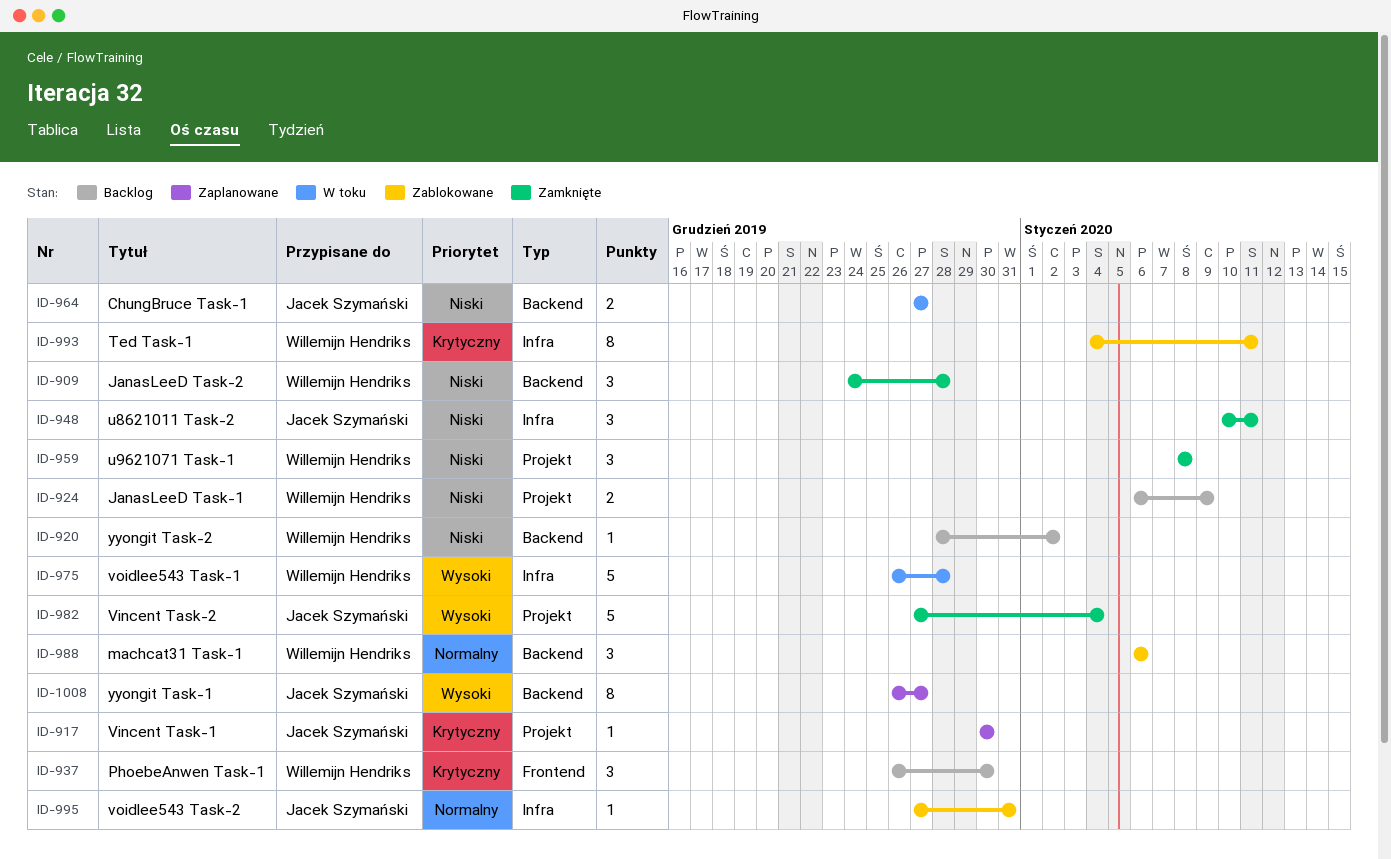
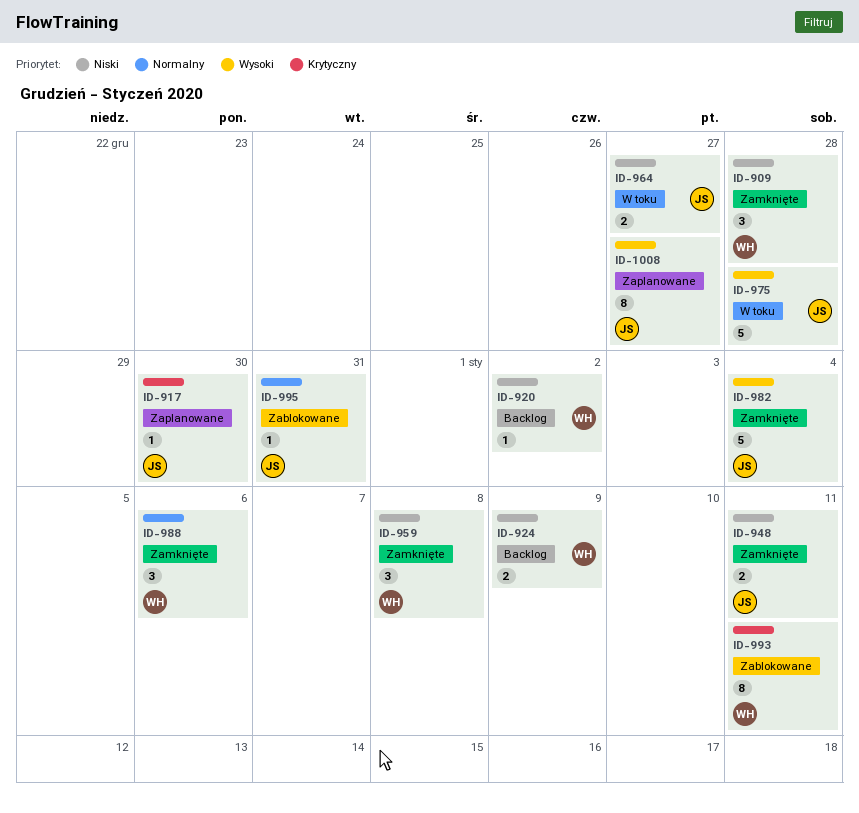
ID-937: present -> none
ID-948, estimate: 3 -> 2
ID-975, owner: Willemijn Hendriks -> Jacek Szymański
ID-988, status: Zablokowane -> Zamknięte

